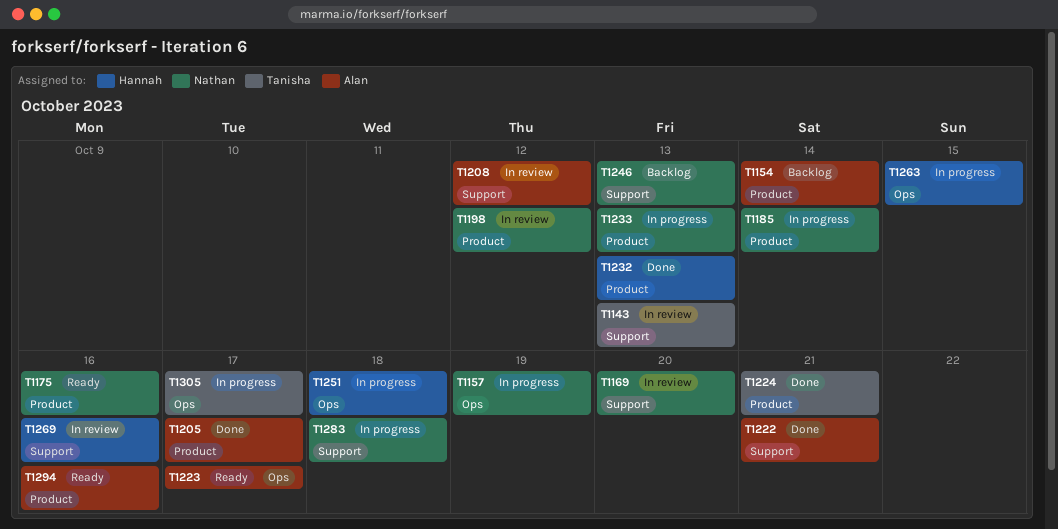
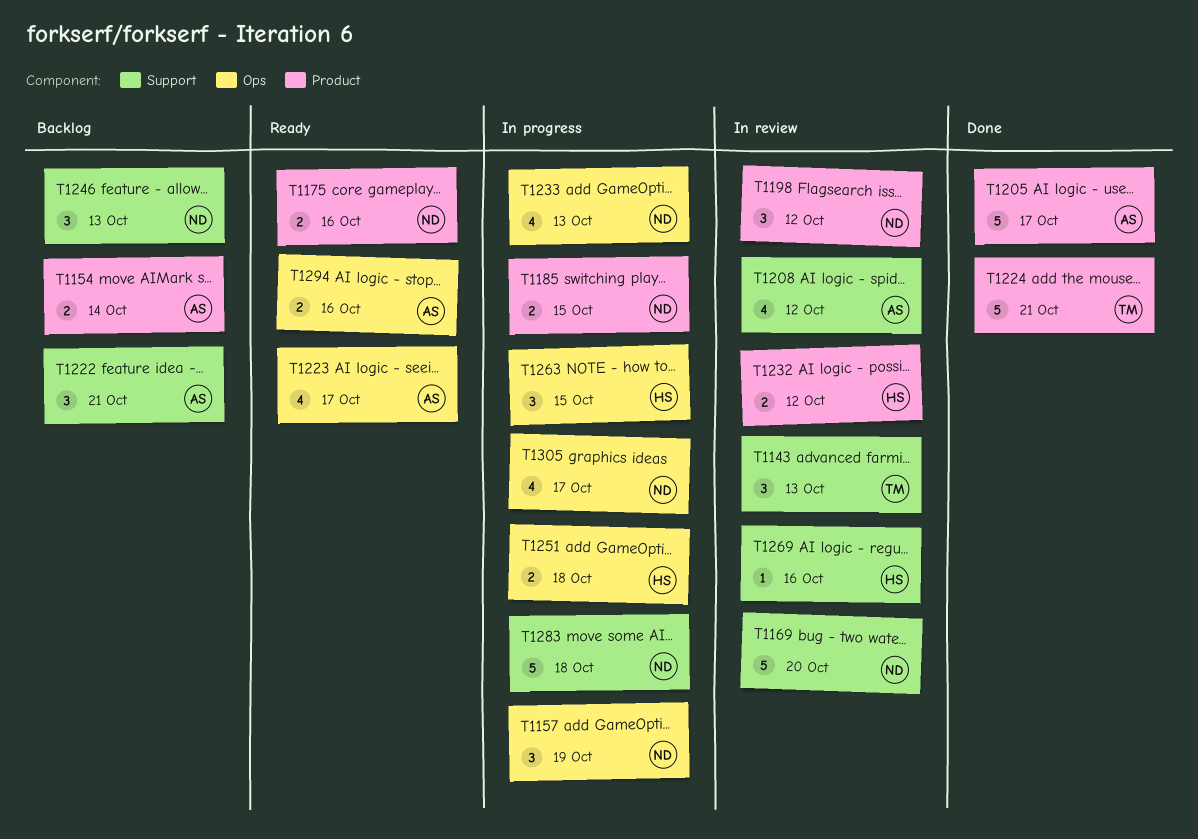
T1185, due: Oct 14 -> Oct 15
T1222, status: Done -> Backlog
T1232, status: Done -> In review
T1232, due: Oct 13 -> Oct 12
T1233, label: Product -> Ops
T1294, label: Product -> Ops
T1305, owner: Tanisha -> Nathan

